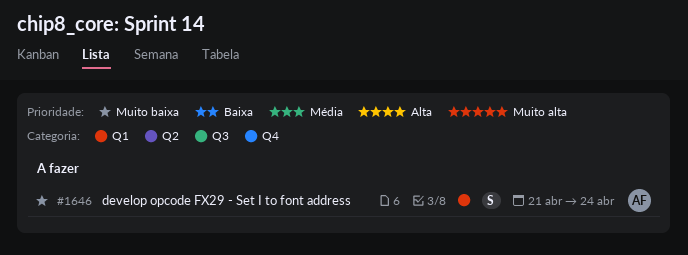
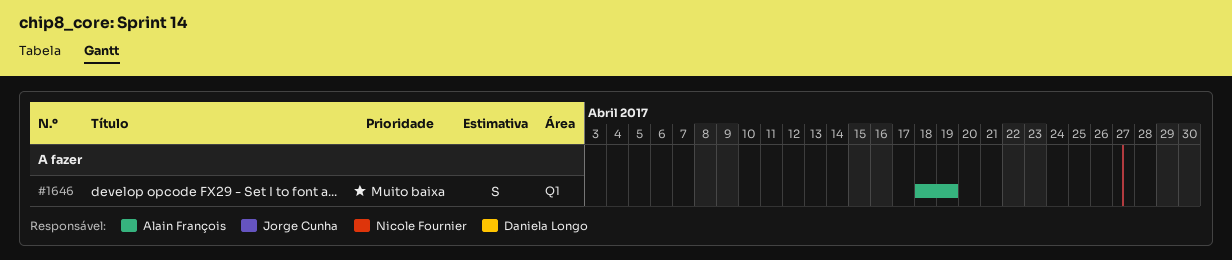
#1646, start: Apr 21 -> Apr 18
#1646, due: Apr 24 -> Apr 19

